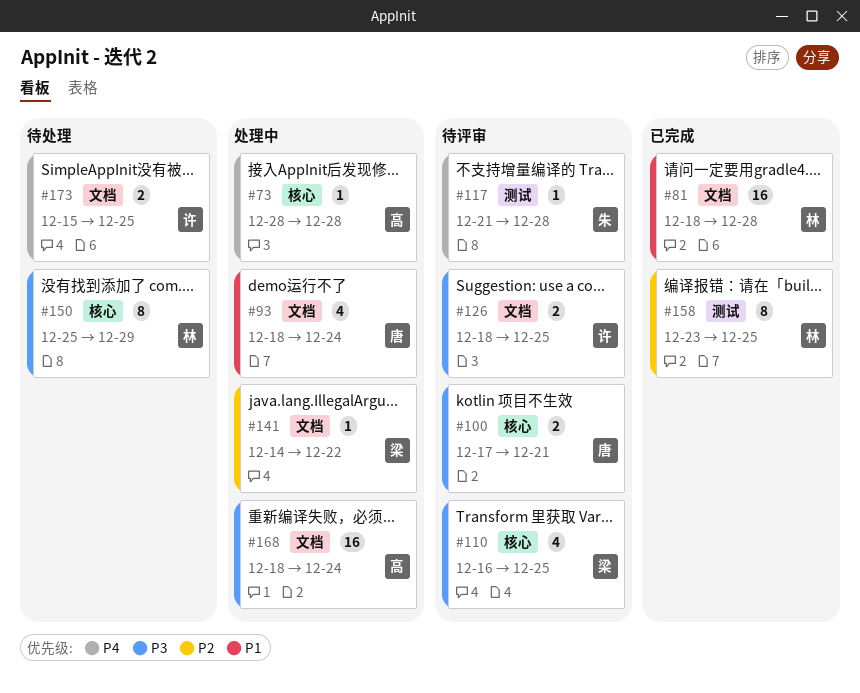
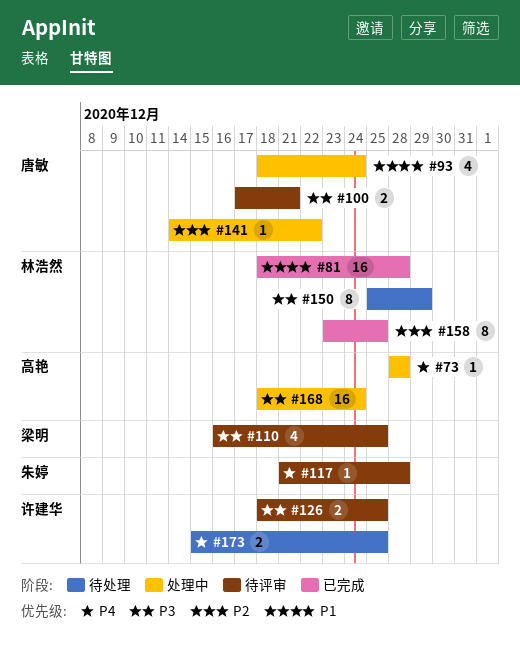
#141, owner: 梁明 -> 唐敏

